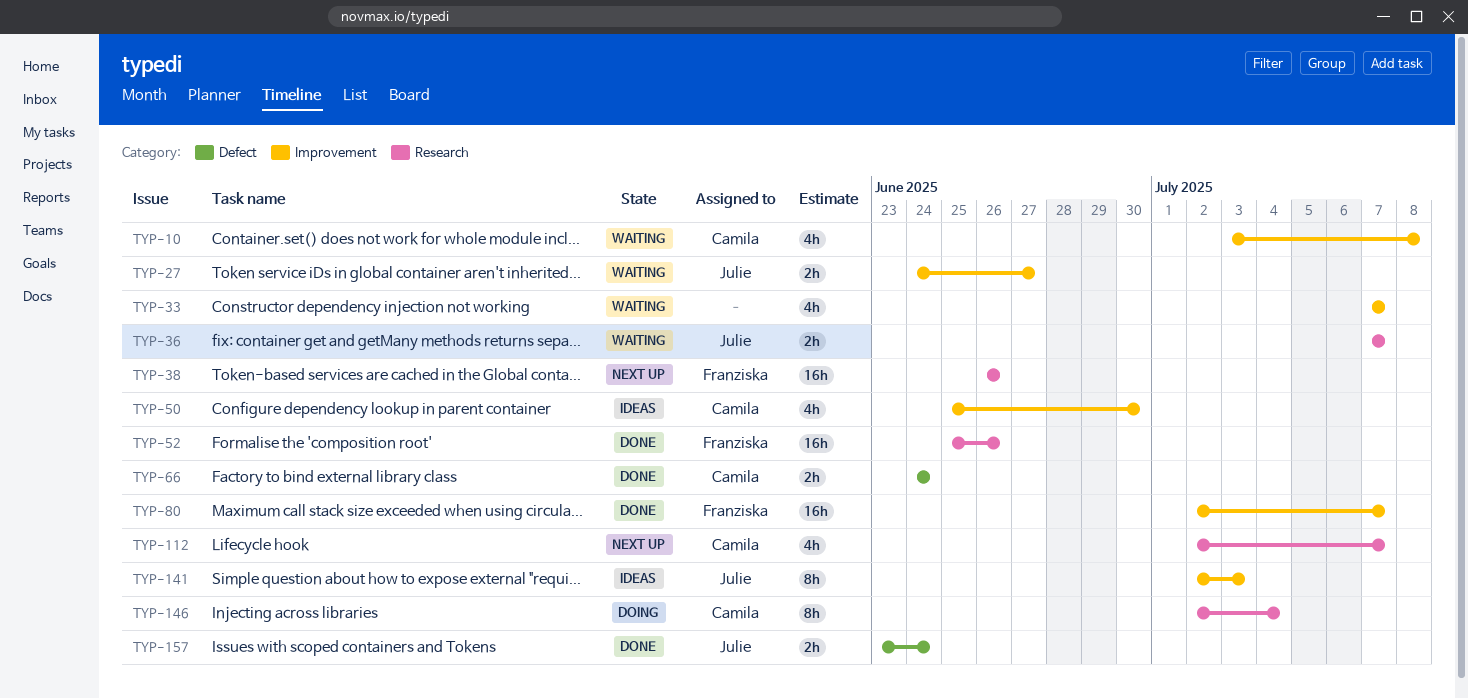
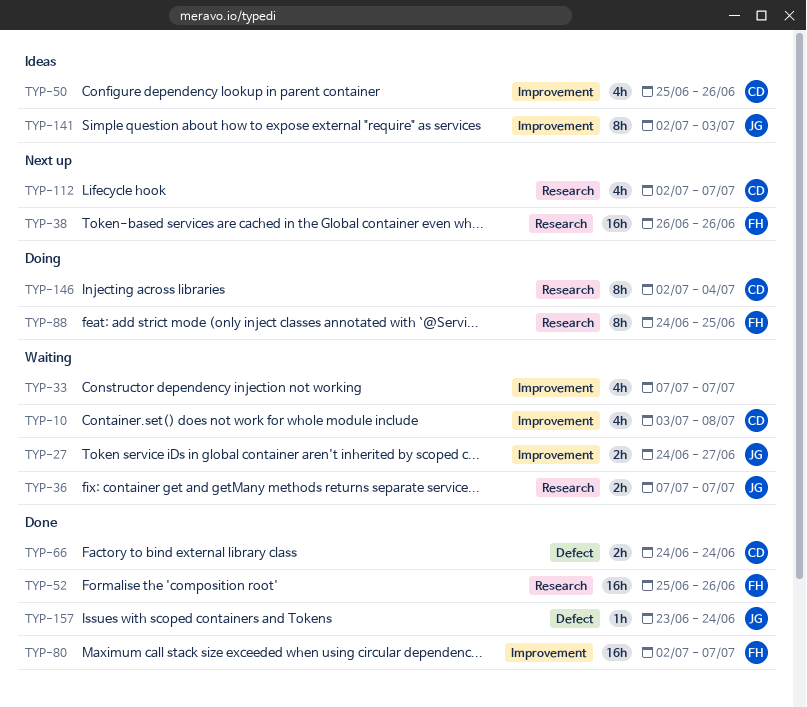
TYP-50, due: Jun 30 -> Jun 26
TYP-88: none -> present
TYP-157, estimate: 2h -> 1h

